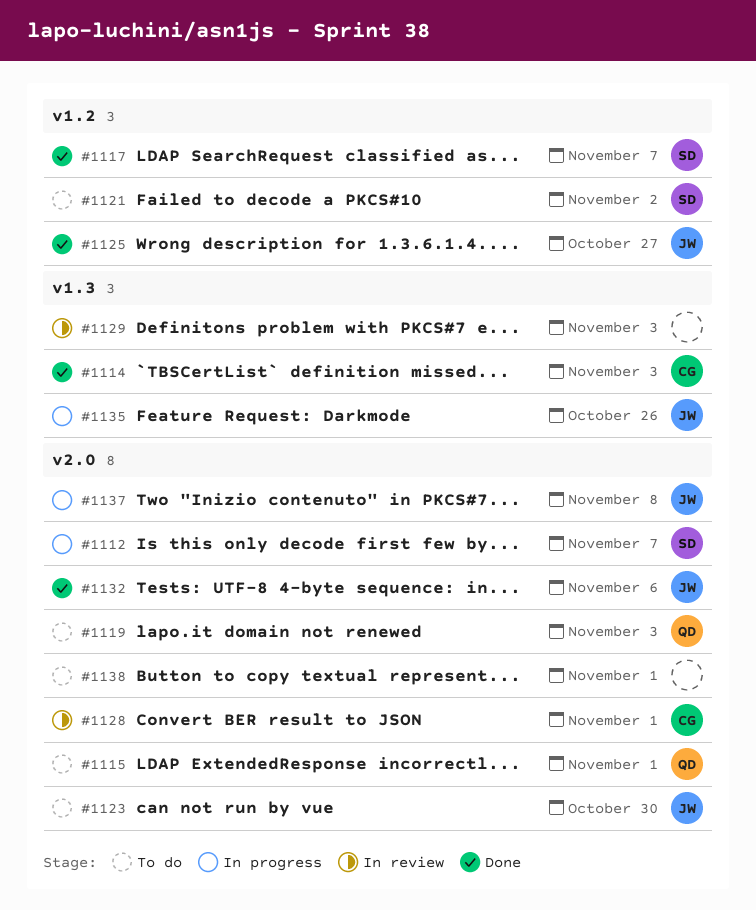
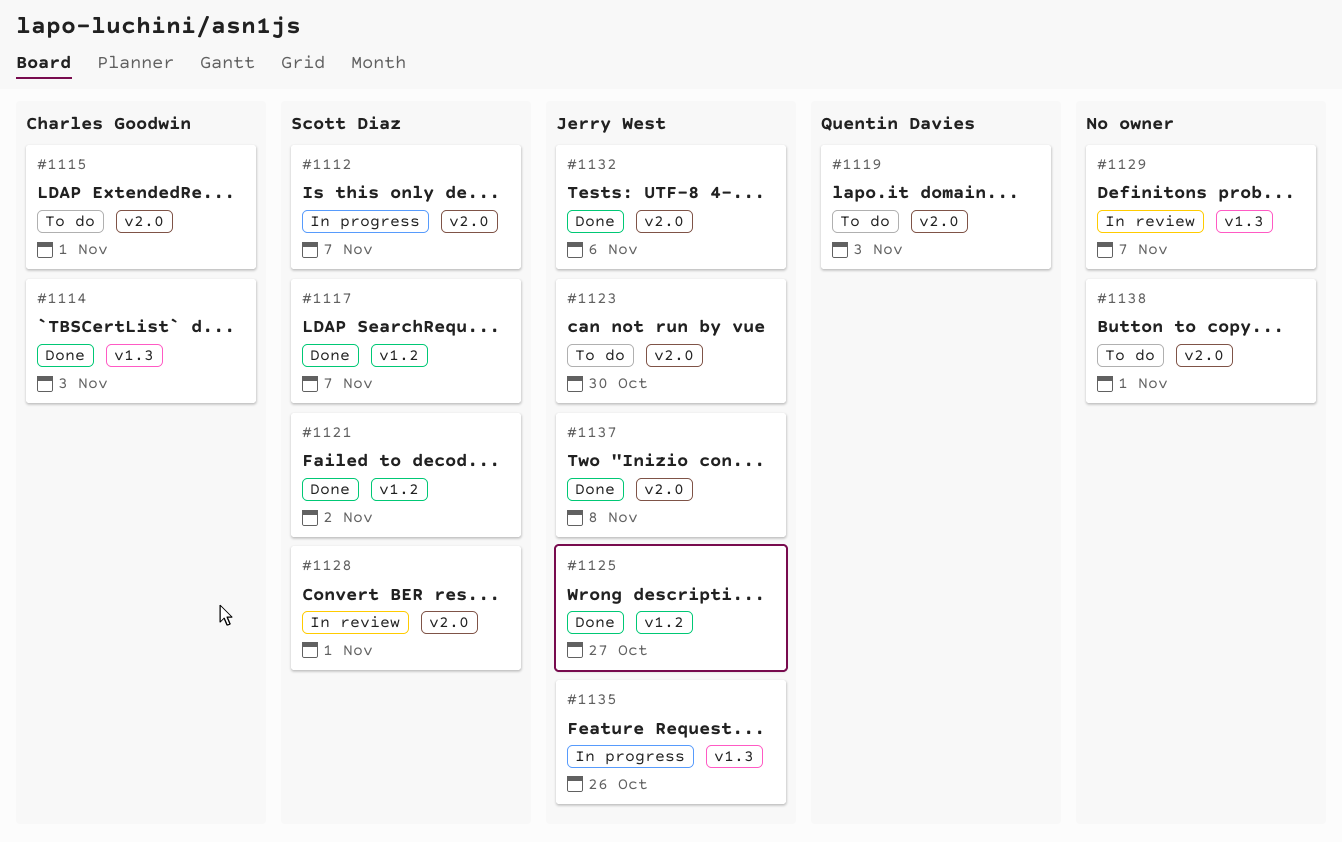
#1115, owner: Quentin Davies -> Charles Goodwin
#1121, status: To do -> Done
#1128, owner: Charles Goodwin -> Scott Diaz
#1129, due: Nov 3 -> Nov 7
#1137, status: In progress -> Done

